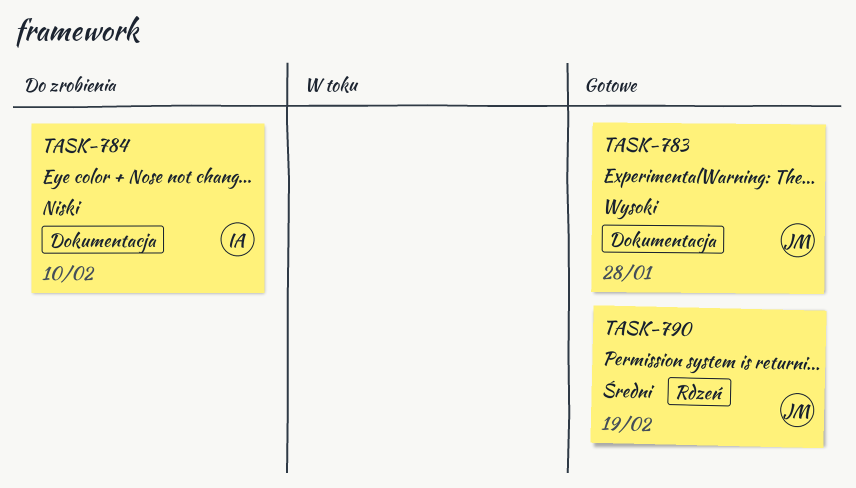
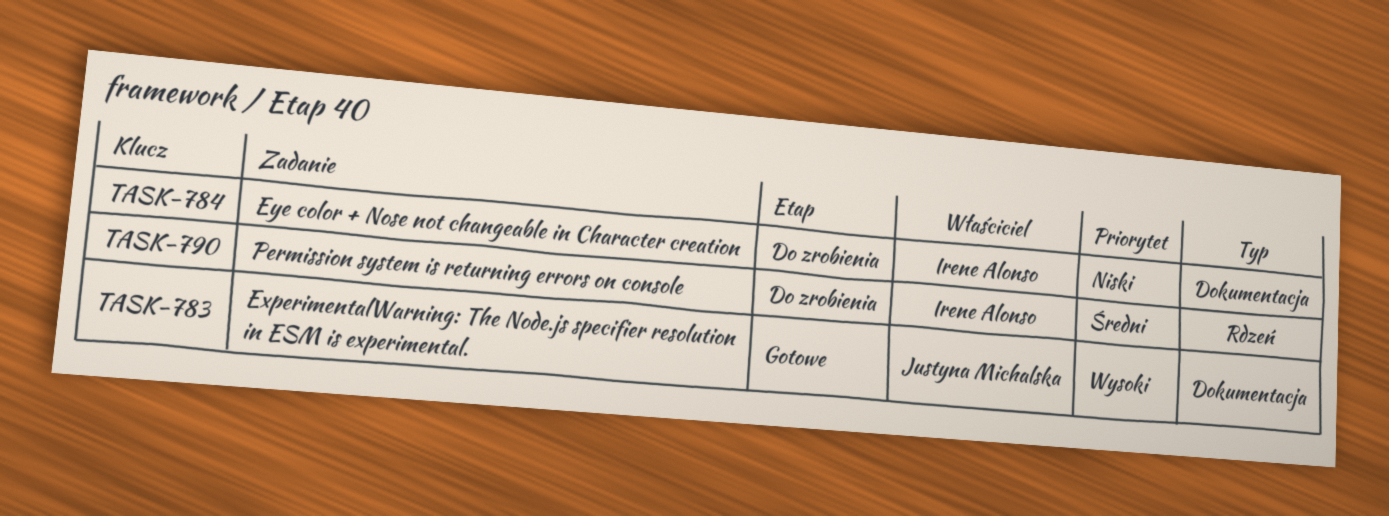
TASK-790, status: Gotowe -> Do zrobienia
TASK-790, owner: Justyna Michalska -> Irene Alonso

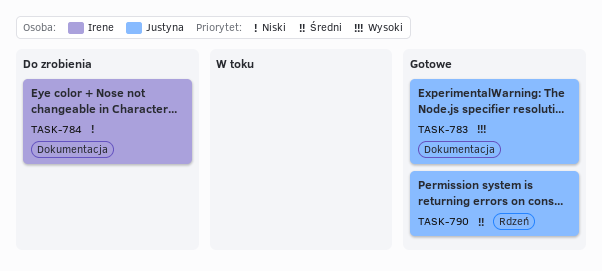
TASK-790, status: Do zrobienia -> Gotowe
TASK-790, owner: Irene Alonso -> Justyna Michalska

